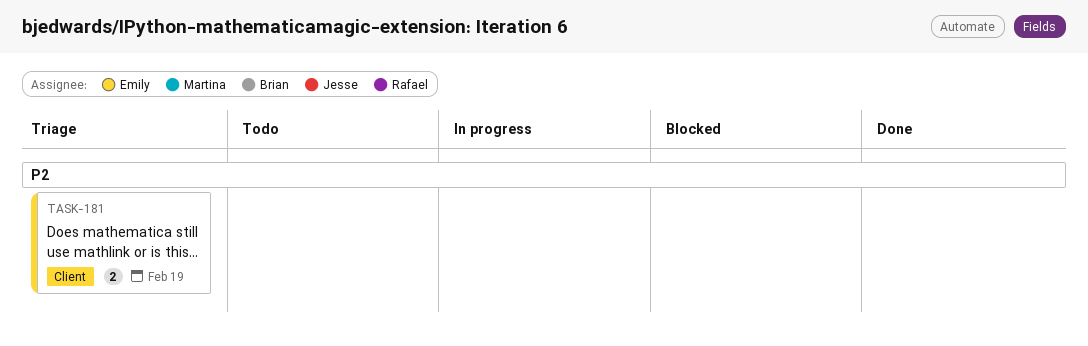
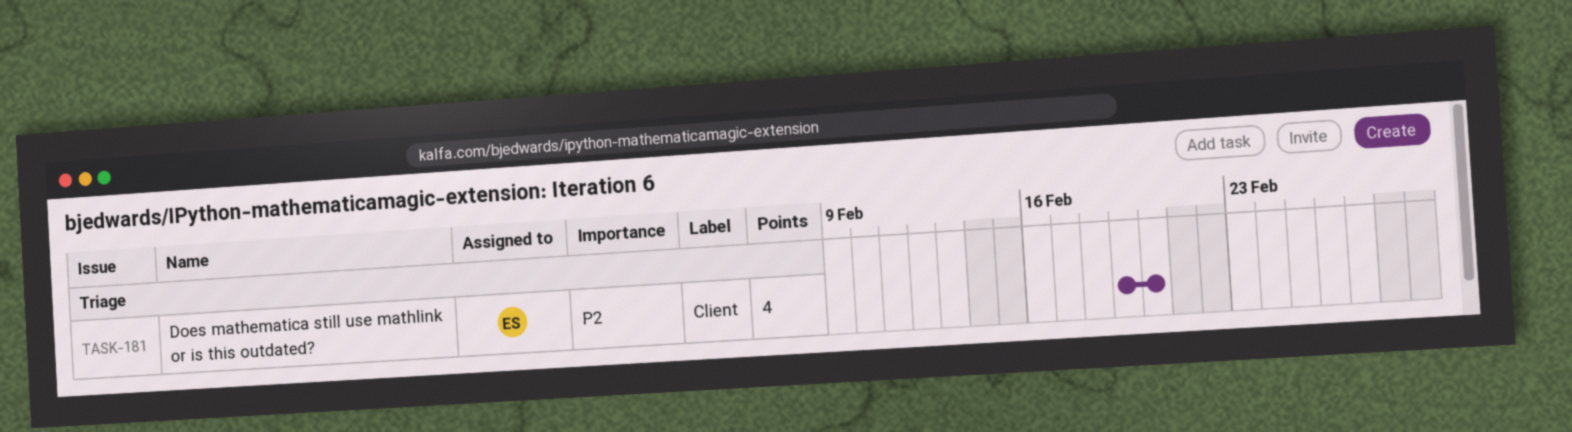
TASK-181, estimate: 2 -> 4
TASK-181, due: Feb 19 -> Feb 20

